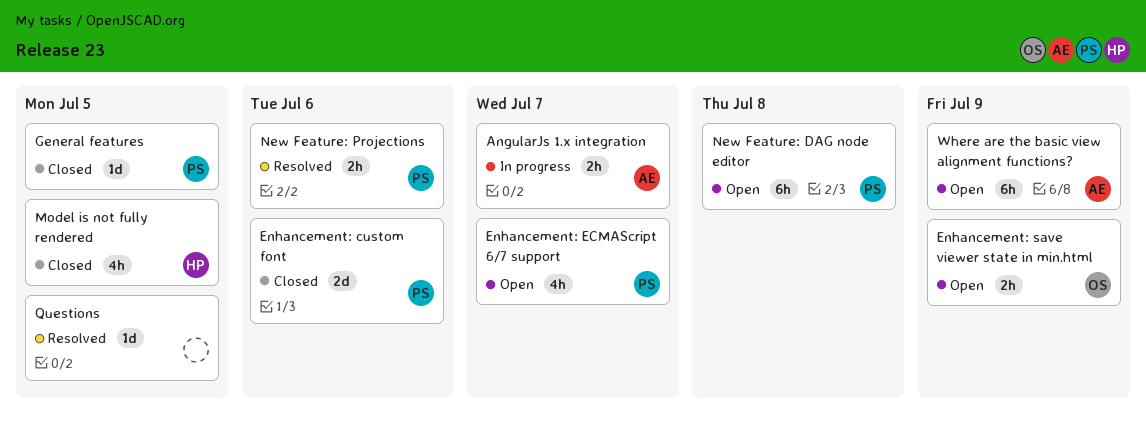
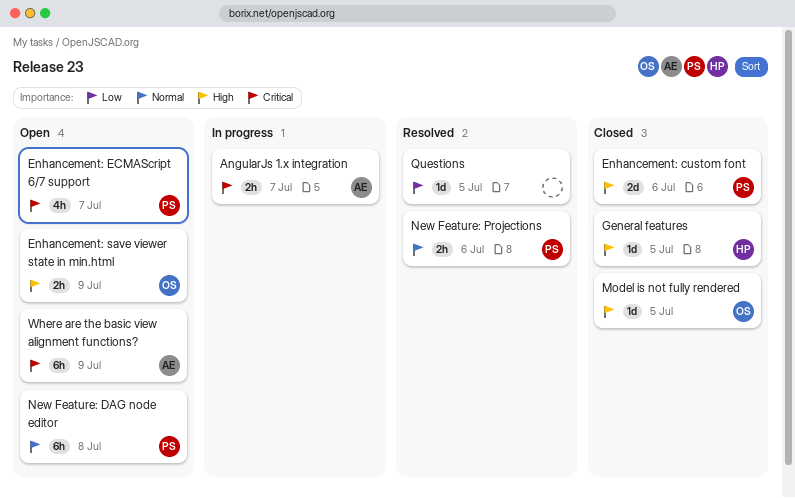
General features, owner: PS -> HP
Model is not fully rendered, owner: HP -> OS
Model is not fully rendered, estimate: 4h -> 1d

